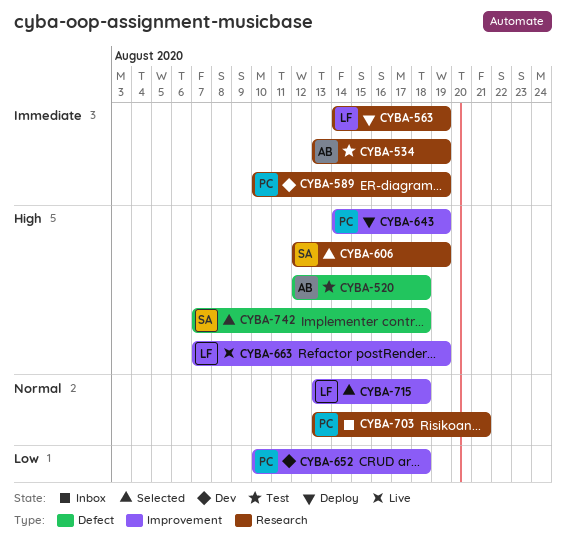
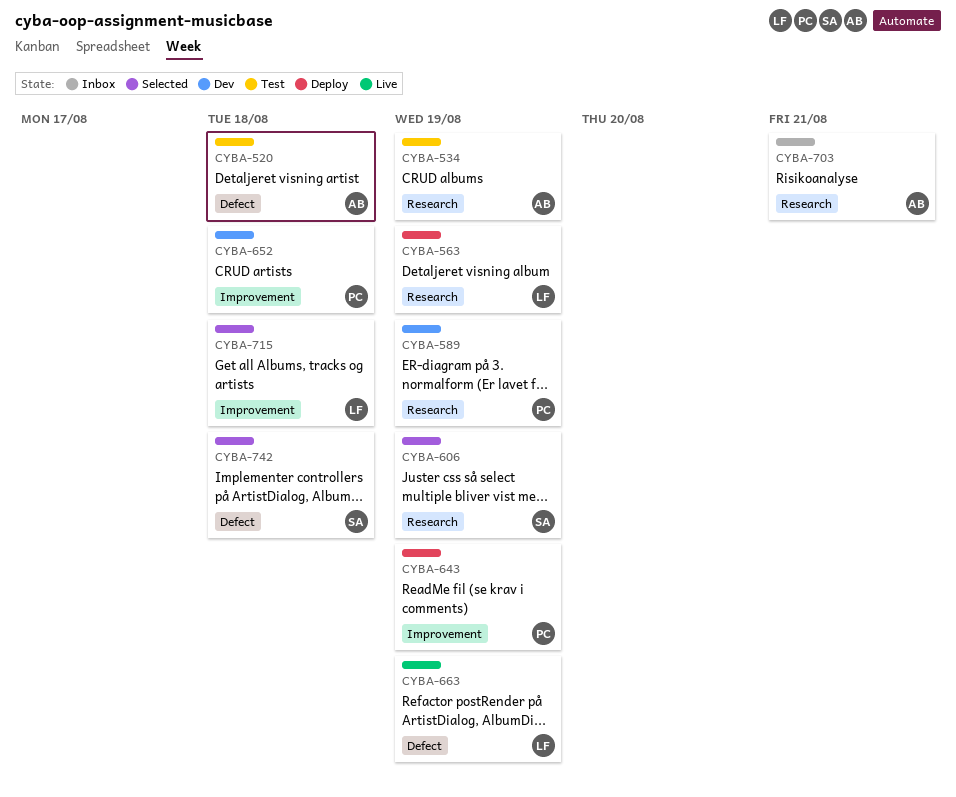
CYBA-663, label: Improvement -> Defect
CYBA-703, owner: PC -> AB

